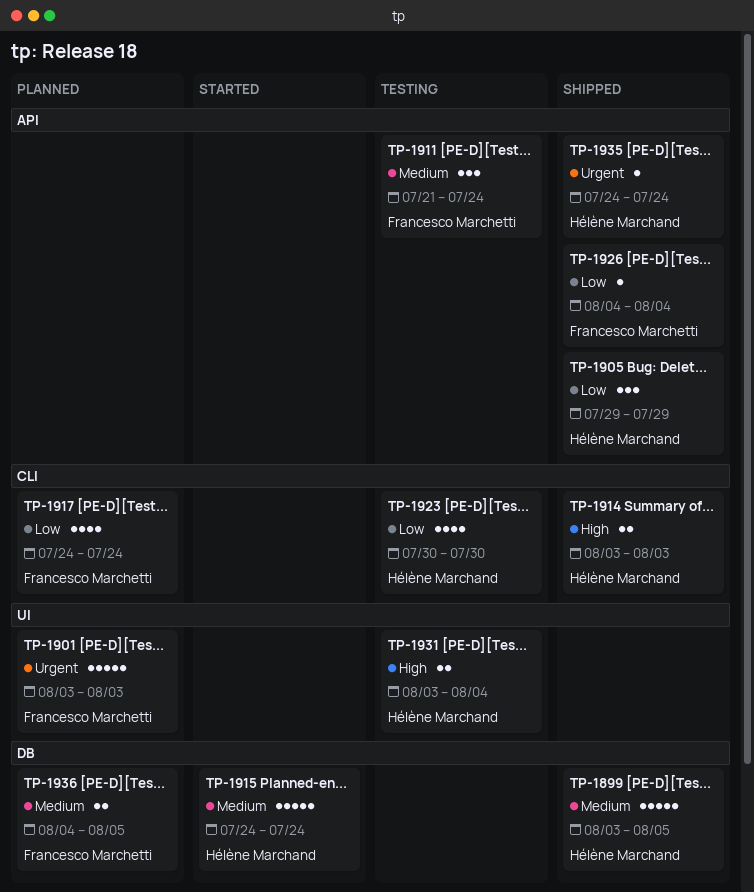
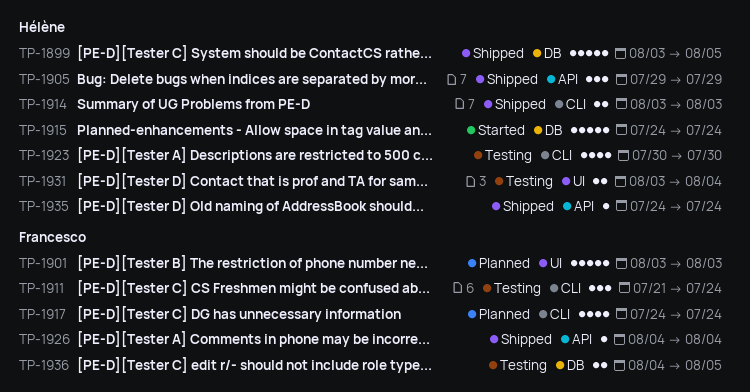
TP-1911, label: API -> CLI
TP-1936, status: Planned -> Testing

